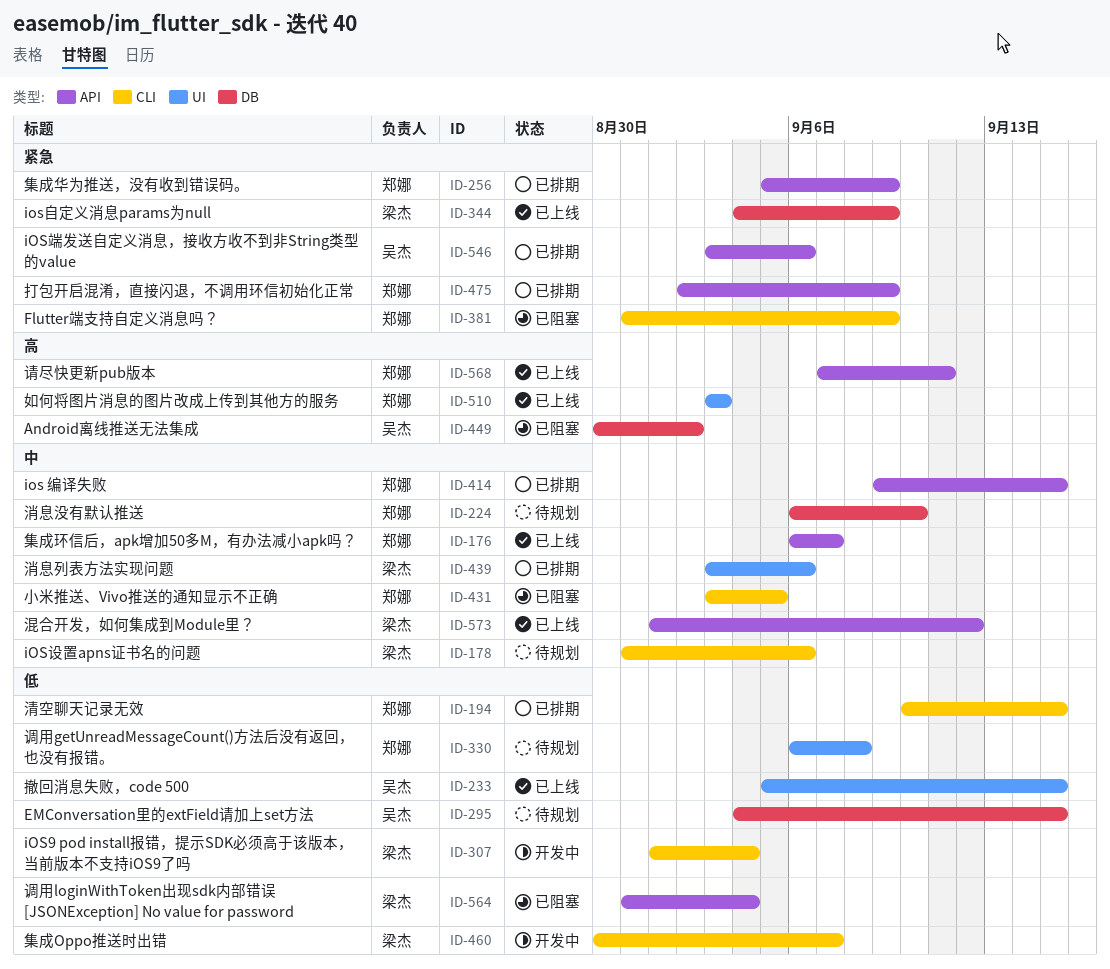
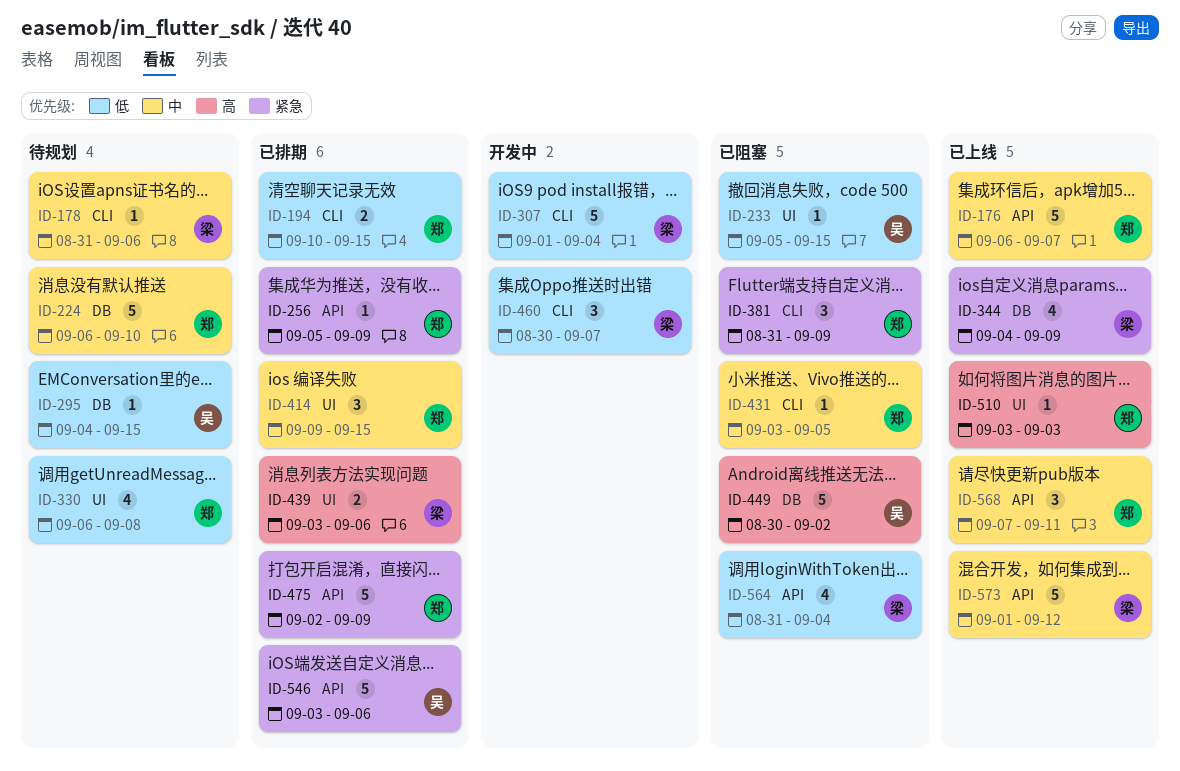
ID-233, status: 已上线 -> 已阻塞
ID-414, label: API -> UI
ID-439, priority: 中 -> 高
ID-568, priority: 高 -> 中

